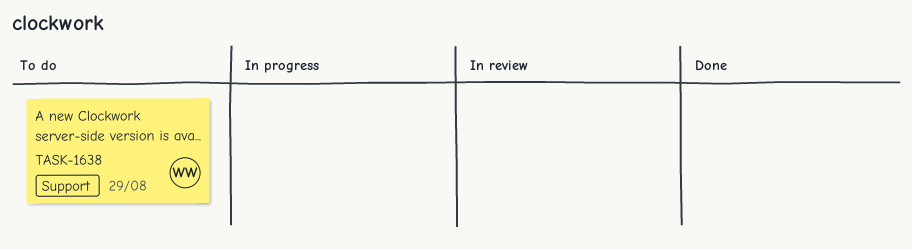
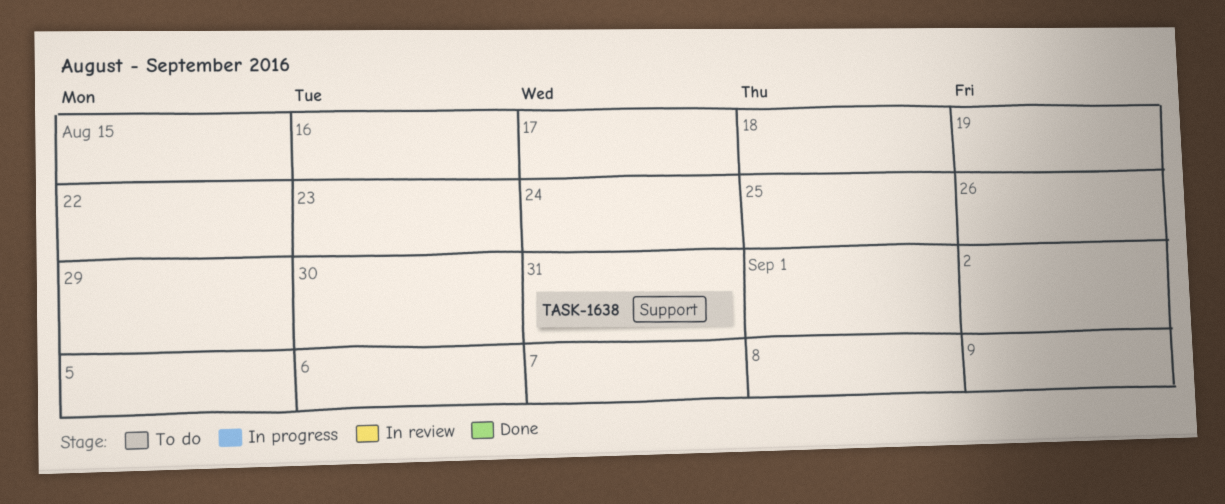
TASK-1638, due: Aug 29 -> Aug 31

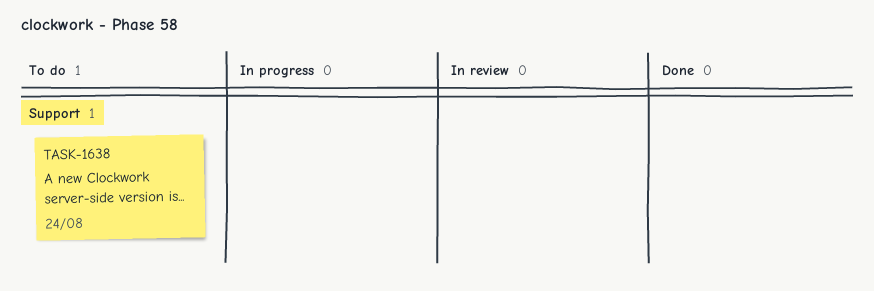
TASK-1638, due: Aug 31 -> Aug 24

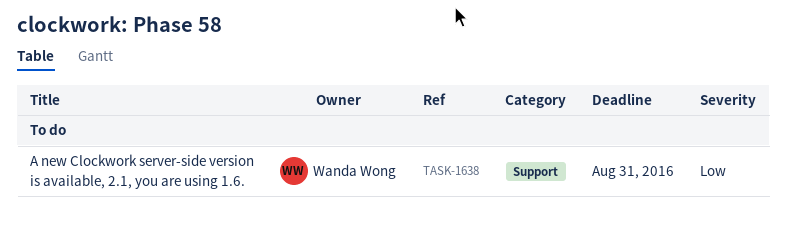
TASK-1638, due: Aug 24 -> Aug 31

